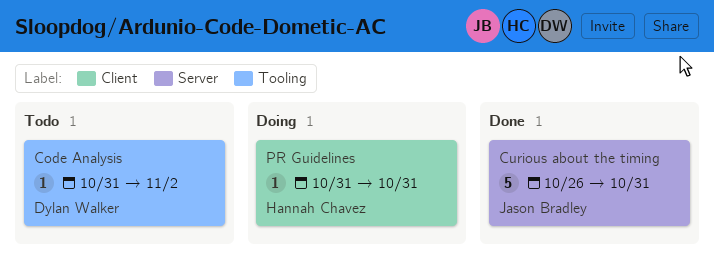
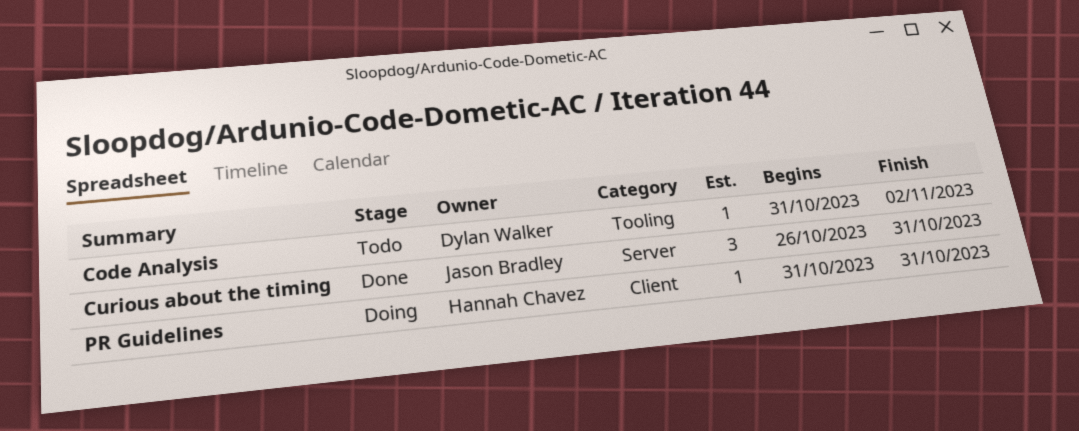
Curious about the timing, estimate: 5 -> 3

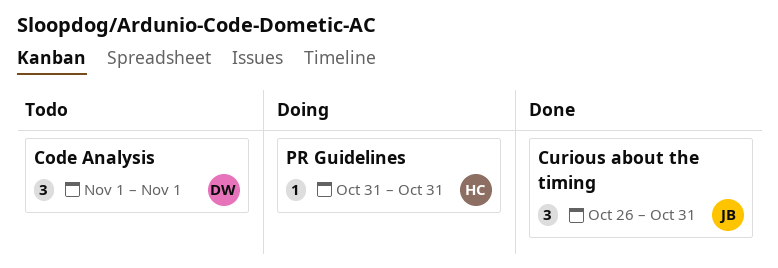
Code Analysis, estimate: 1 -> 3
Code Analysis, start: Oct 31 -> Nov 1
Code Analysis, due: Nov 2 -> Nov 1

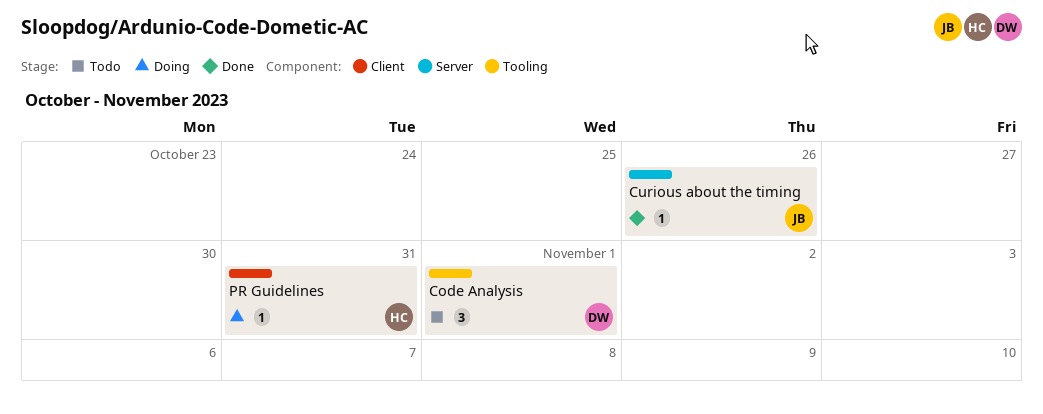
Curious about the timing, estimate: 3 -> 1
Curious about the timing, due: Oct 31 -> Oct 26

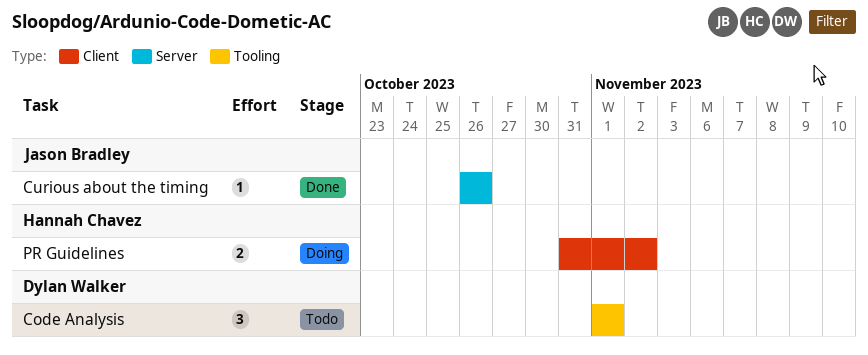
PR Guidelines, estimate: 1 -> 2
PR Guidelines, due: Oct 31 -> Nov 2

